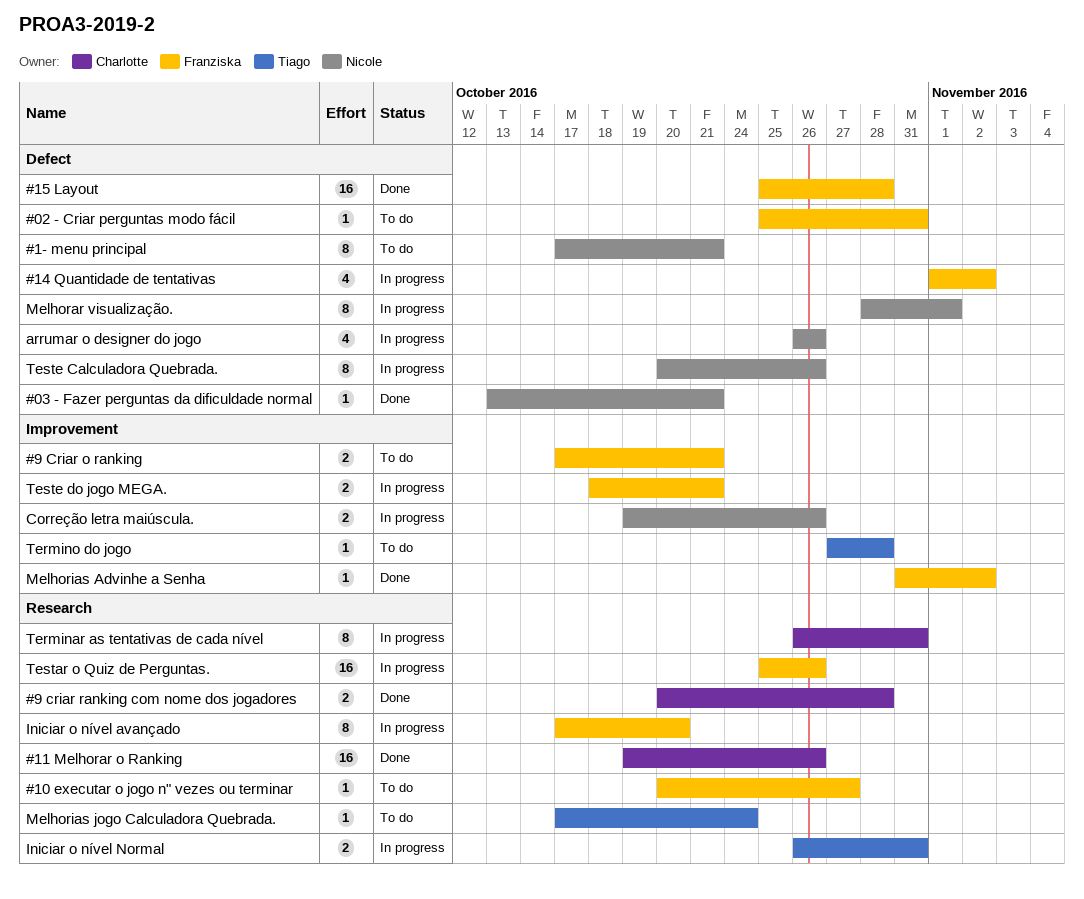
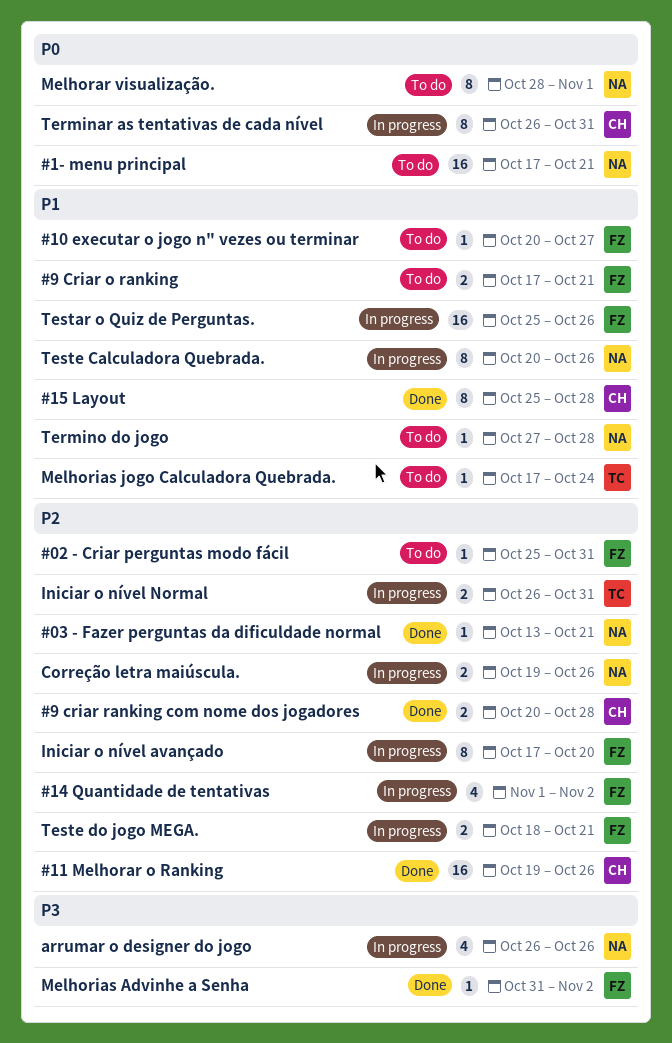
#1- menu principal, estimate: 8 -> 16
#15 Layout, owner: Franziska -> Charlotte
#15 Layout, estimate: 16 -> 8
Melhorar visualização., status: In progress -> To do
Termino do jogo, owner: Tiago -> Nicole

